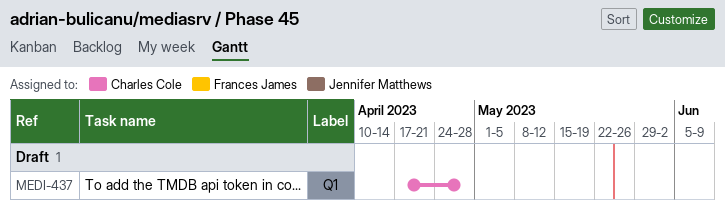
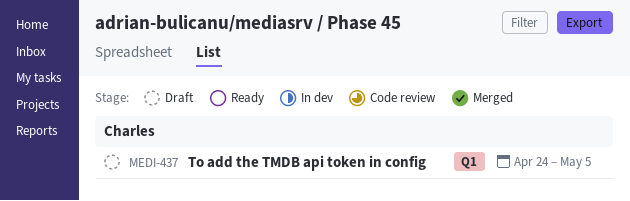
MEDI-437, start: Apr 17 -> Apr 24
MEDI-437, due: Apr 28 -> May 5

